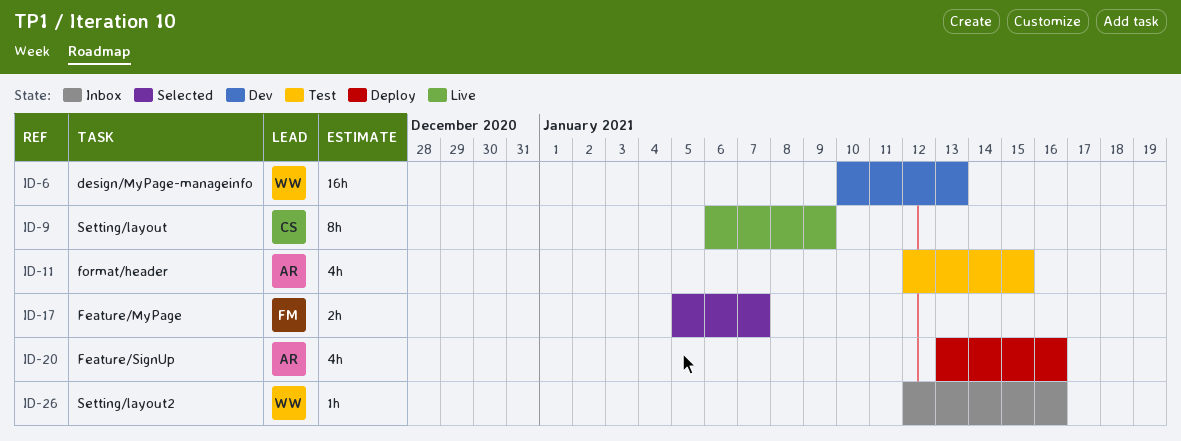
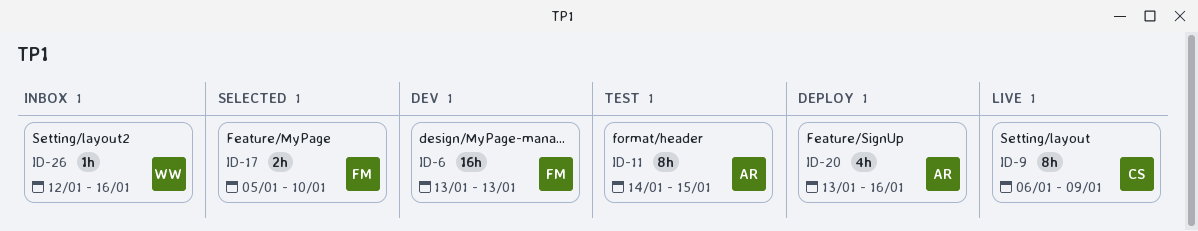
ID-6, owner: WW -> FM
ID-6, start: Jan 10 -> Jan 13
ID-11, estimate: 4h -> 8h
ID-11, start: Jan 12 -> Jan 14
ID-17, due: Jan 7 -> Jan 10

